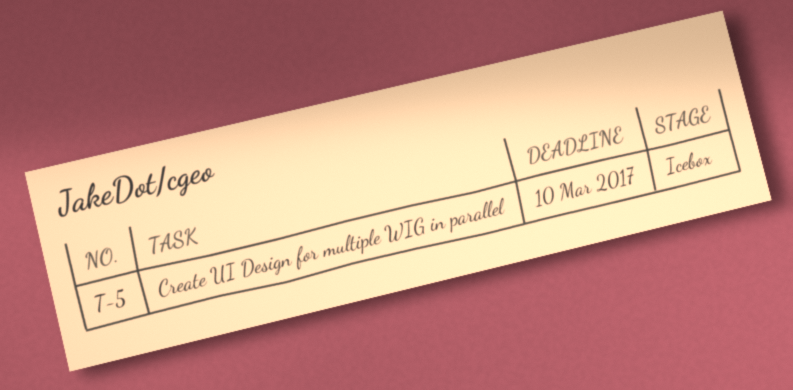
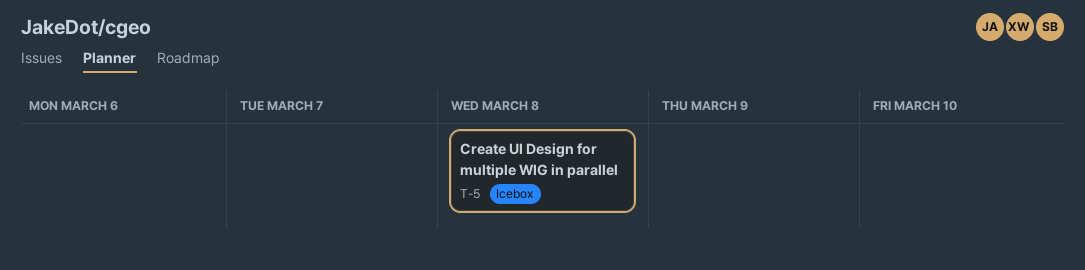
T-5, due: Mar 10 -> Mar 8

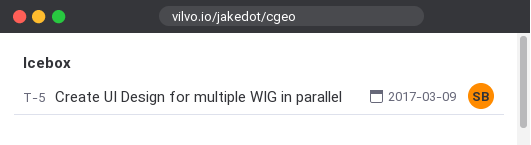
T-5, due: Mar 8 -> Mar 9

